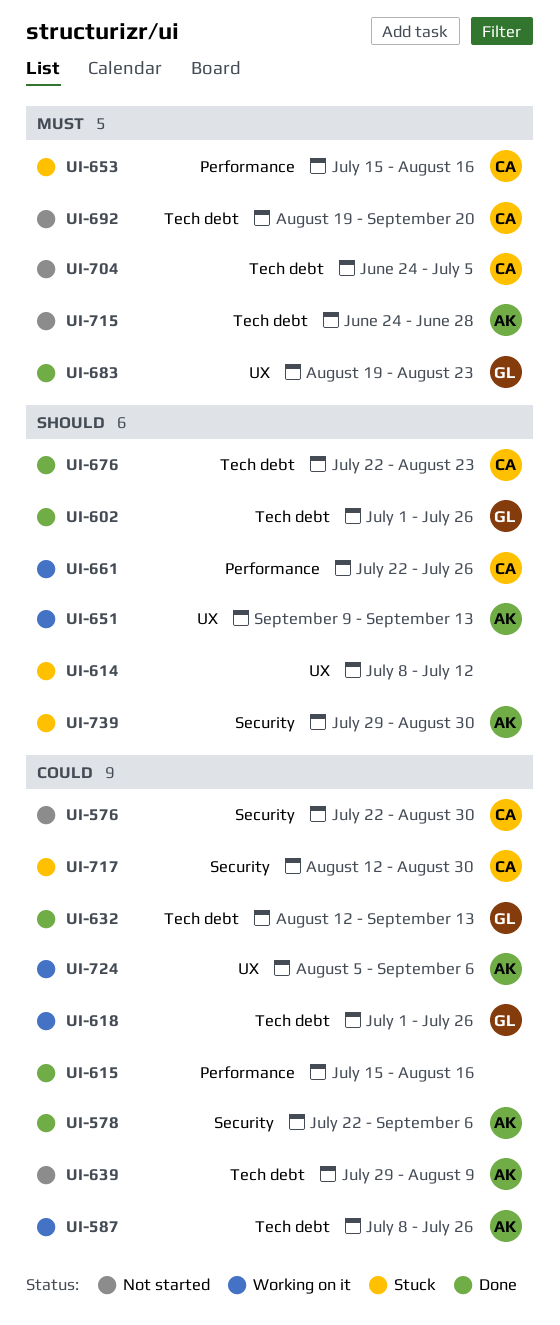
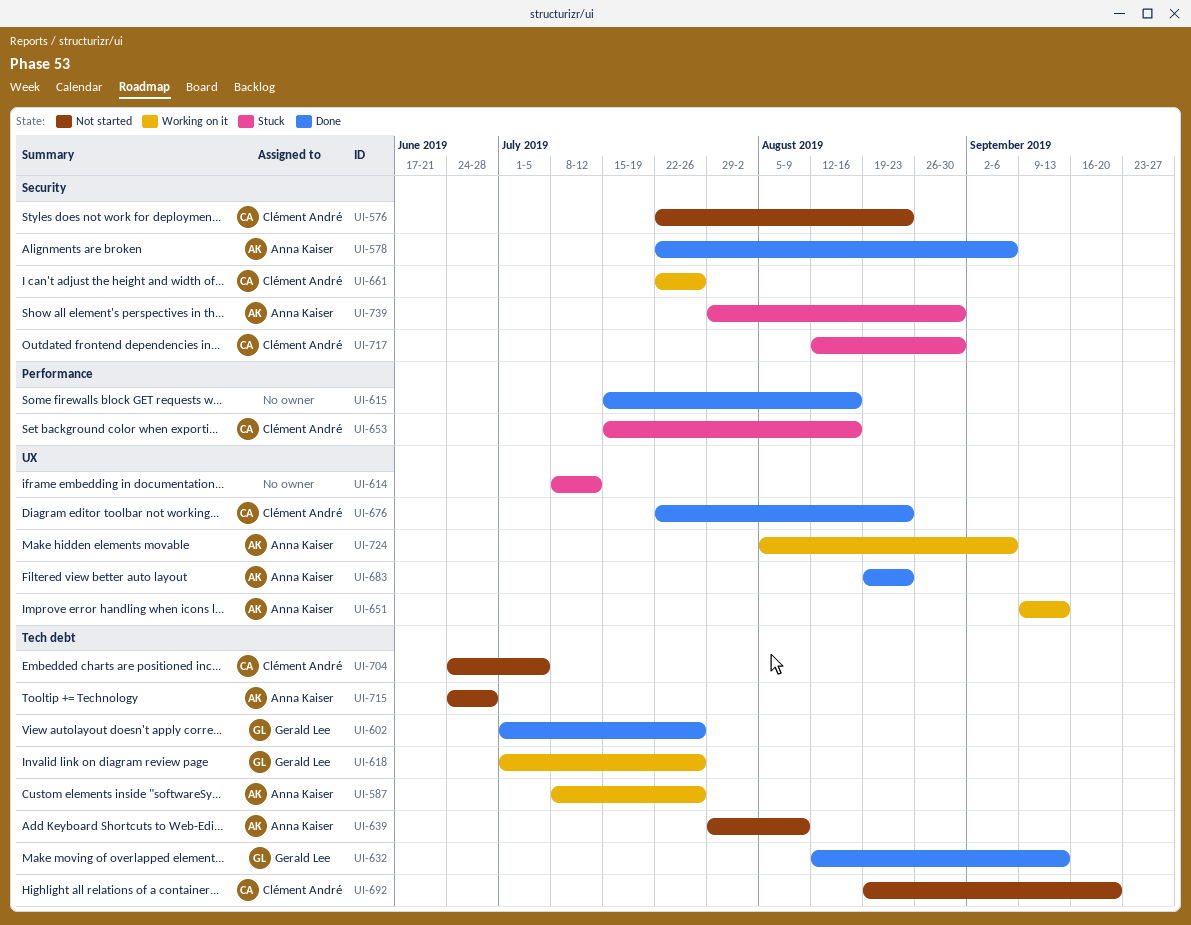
UI-576, due: Aug 30 -> Aug 23
UI-661, label: Performance -> Security
UI-676, label: Tech debt -> UX
UI-683, owner: Gerald Lee -> Anna Kaiser

